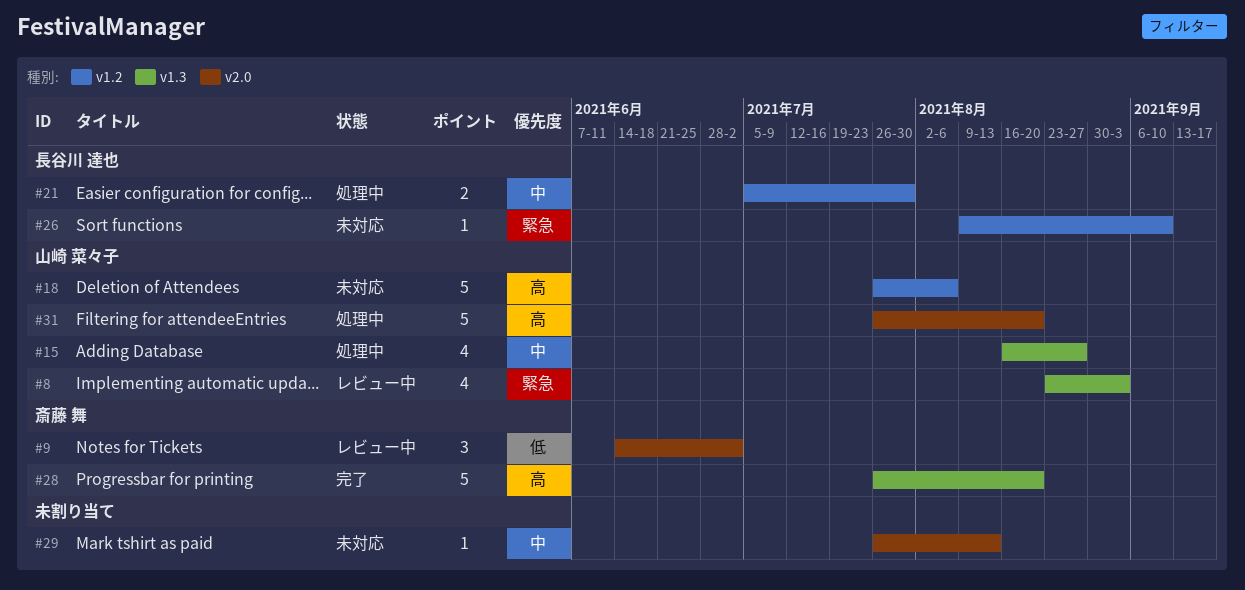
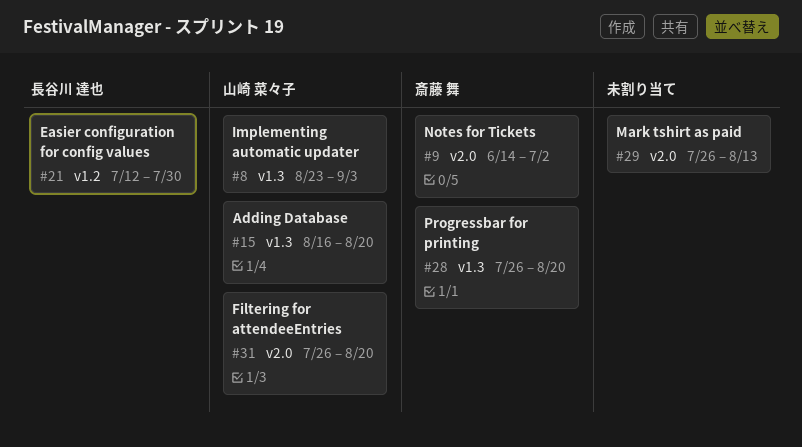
#15, due: Aug 27 -> Aug 20
#18: present -> none
#21, start: Jul 5 -> Jul 12
#26: present -> none

